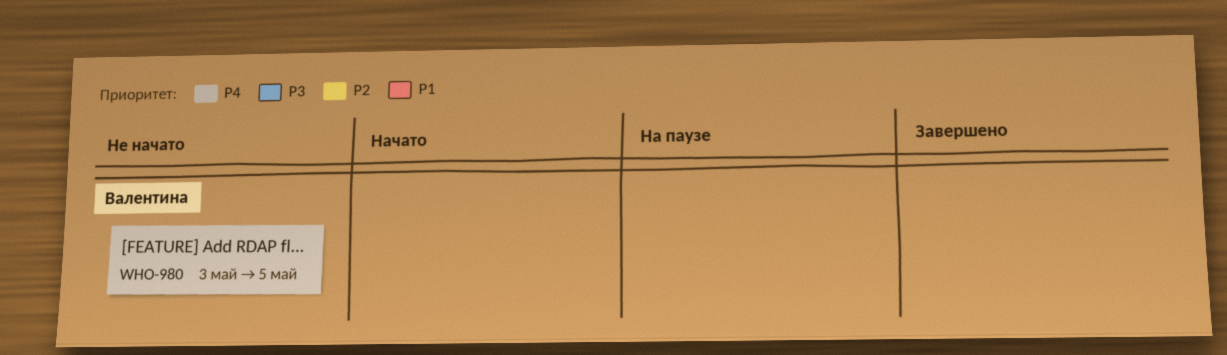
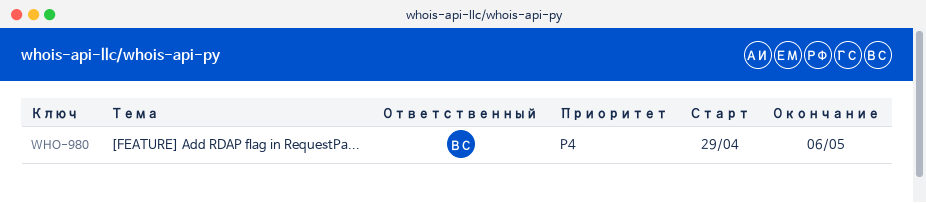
WHO-980, start: May 3 -> Apr 29
WHO-980, due: May 5 -> May 6

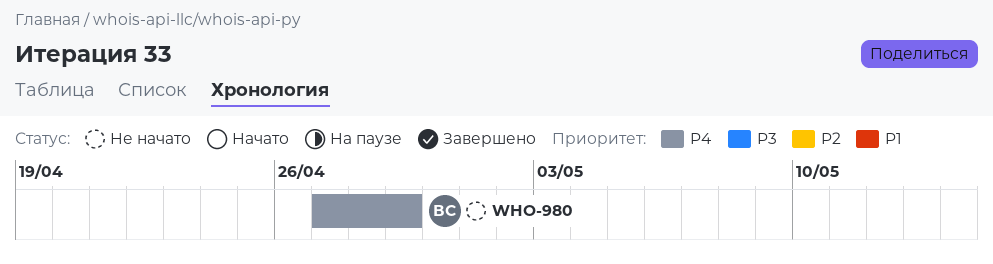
WHO-980, start: Apr 29 -> Apr 27
WHO-980, due: May 6 -> Apr 29

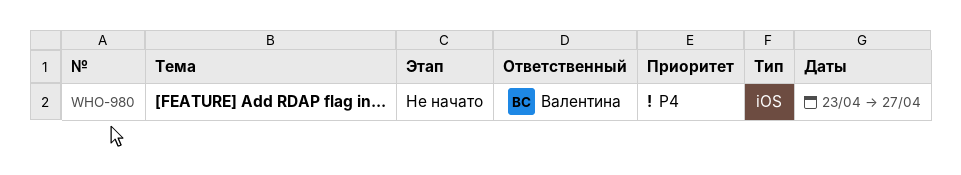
WHO-980, start: Apr 27 -> Apr 23
WHO-980, due: Apr 29 -> Apr 27

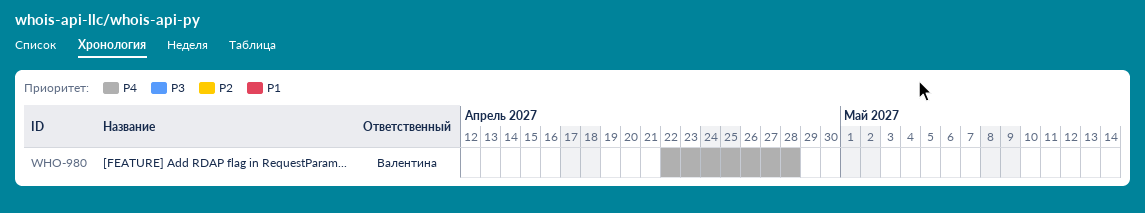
WHO-980, start: Apr 23 -> Apr 22
WHO-980, due: Apr 27 -> Apr 28

